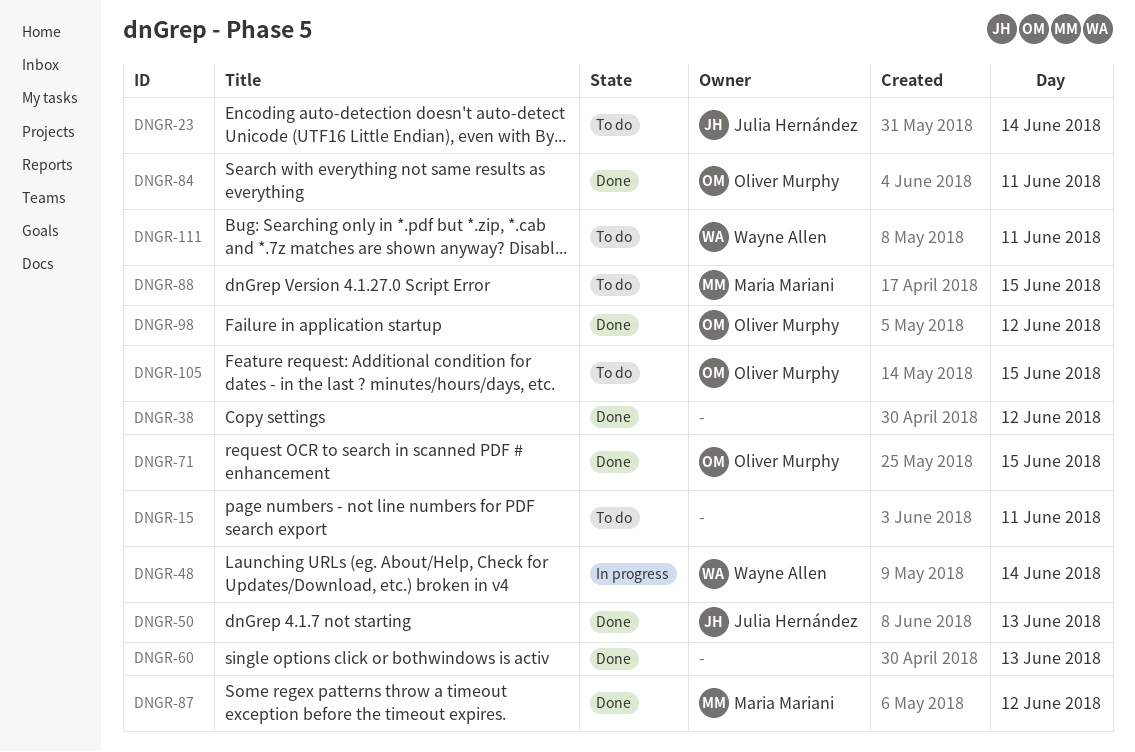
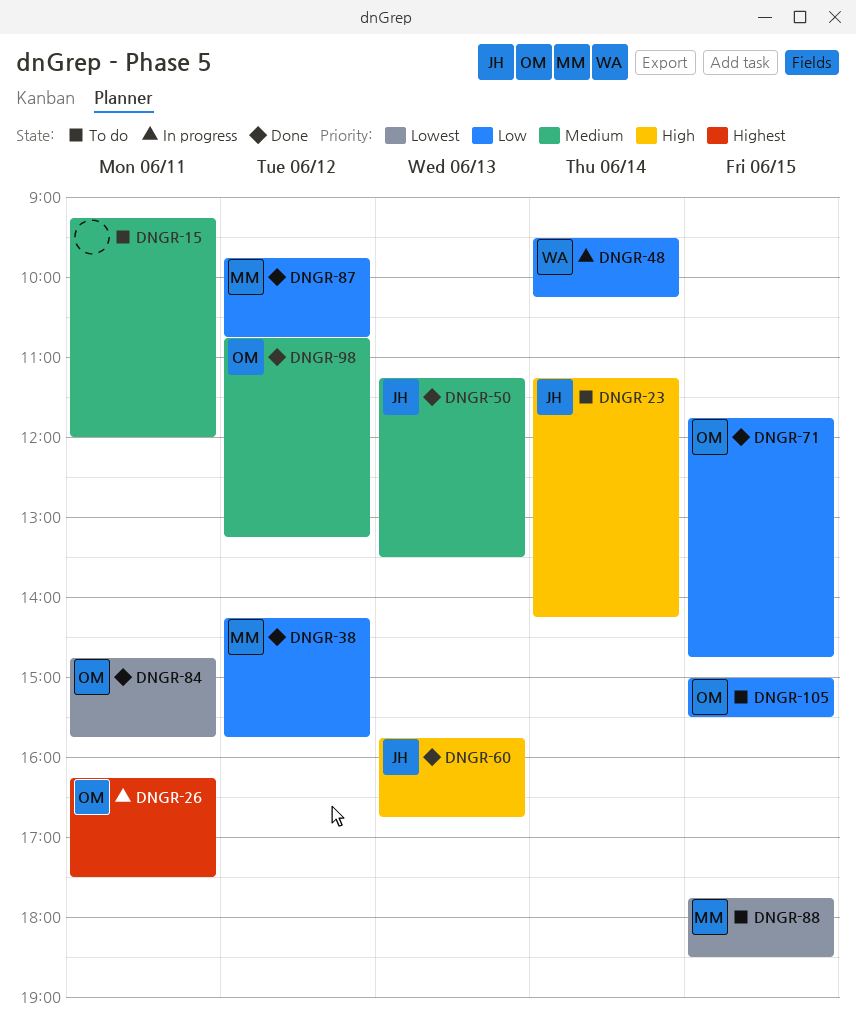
DNGR-26: none -> present
DNGR-38, owner: none -> Maria Mariani
DNGR-60, owner: none -> Julia Hernández
DNGR-111: present -> none

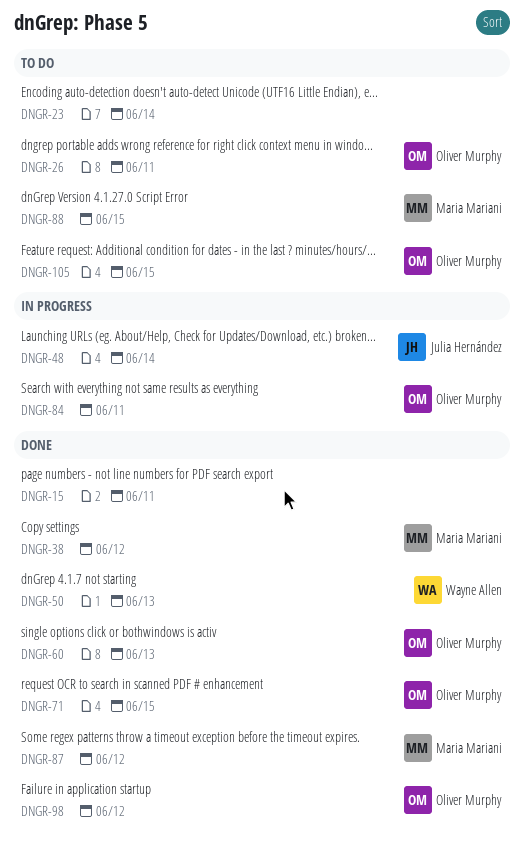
DNGR-15, status: To do -> Done
DNGR-23, owner: Julia Hernández -> none
DNGR-26, status: In progress -> To do
DNGR-48, owner: Wayne Allen -> Julia Hernández
DNGR-50, owner: Julia Hernández -> Wayne Allen
DNGR-60, owner: Julia Hernández -> Oliver Murphy
DNGR-84, status: Done -> In progress

